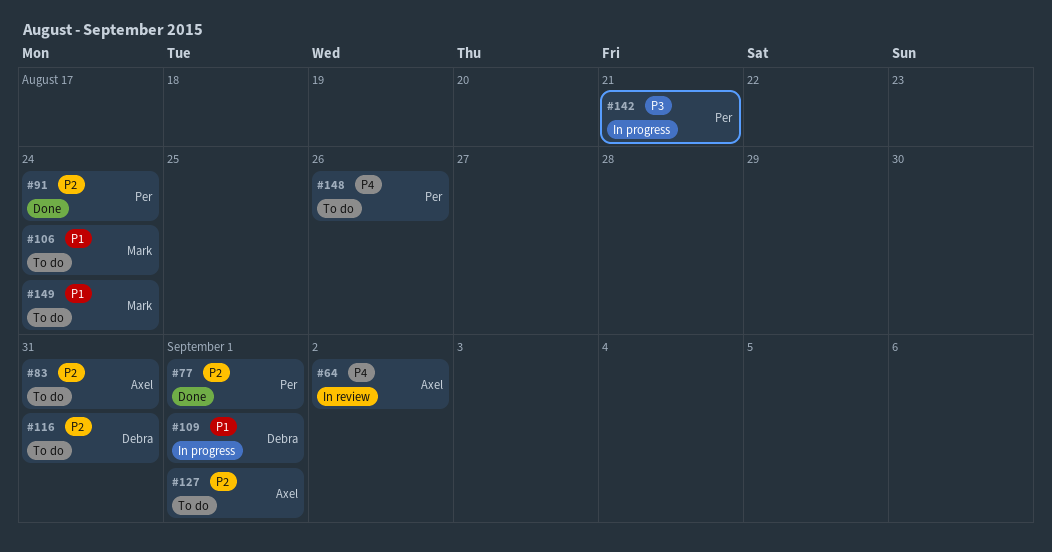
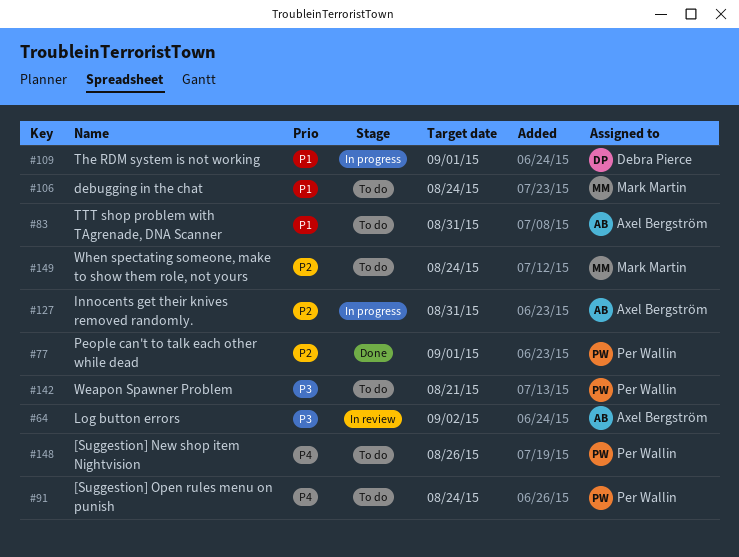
#64, priority: P4 -> P3
#83, priority: P2 -> P1
#91, status: Done -> To do
#91, priority: P2 -> P4
#116: present -> none
#127, status: To do -> In progress
#127, due: Sep 1 -> Aug 31
#142, status: In progress -> To do
#149, priority: P1 -> P2

